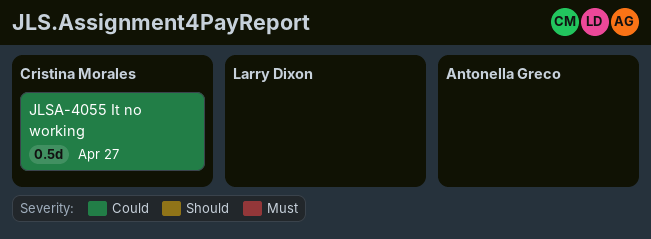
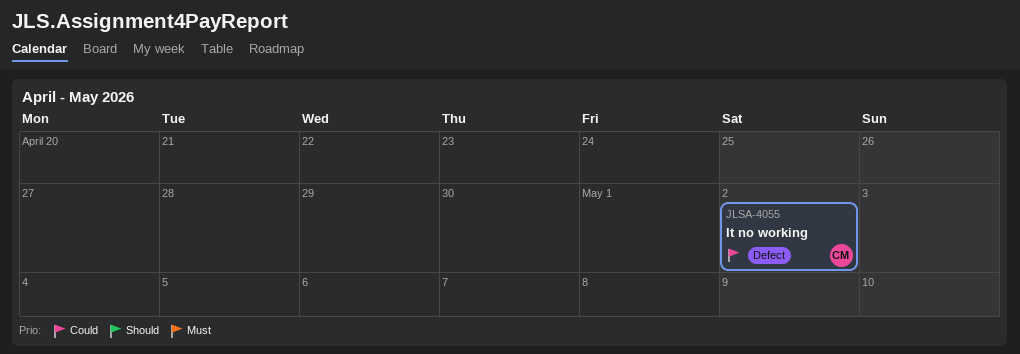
JLSA-4055, due: Apr 27 -> May 2

